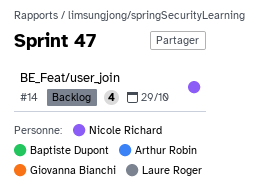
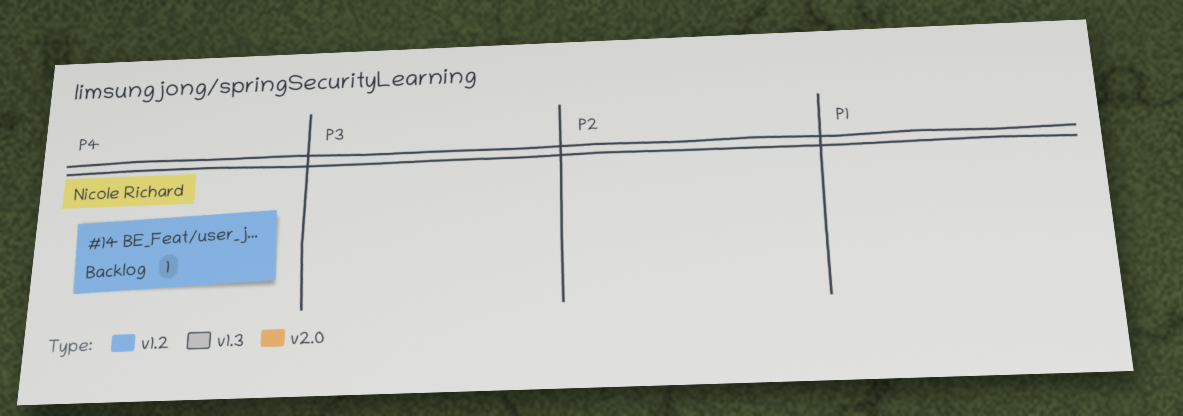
#14, estimate: 4 -> 1

